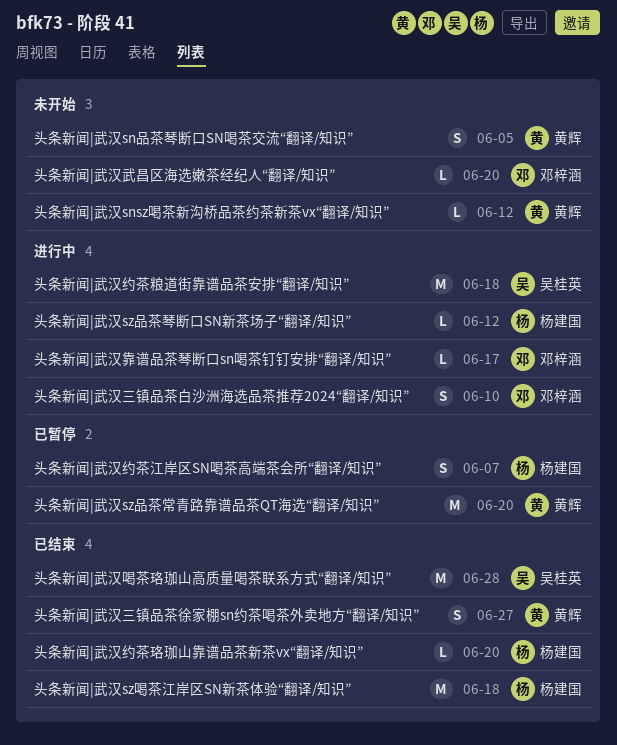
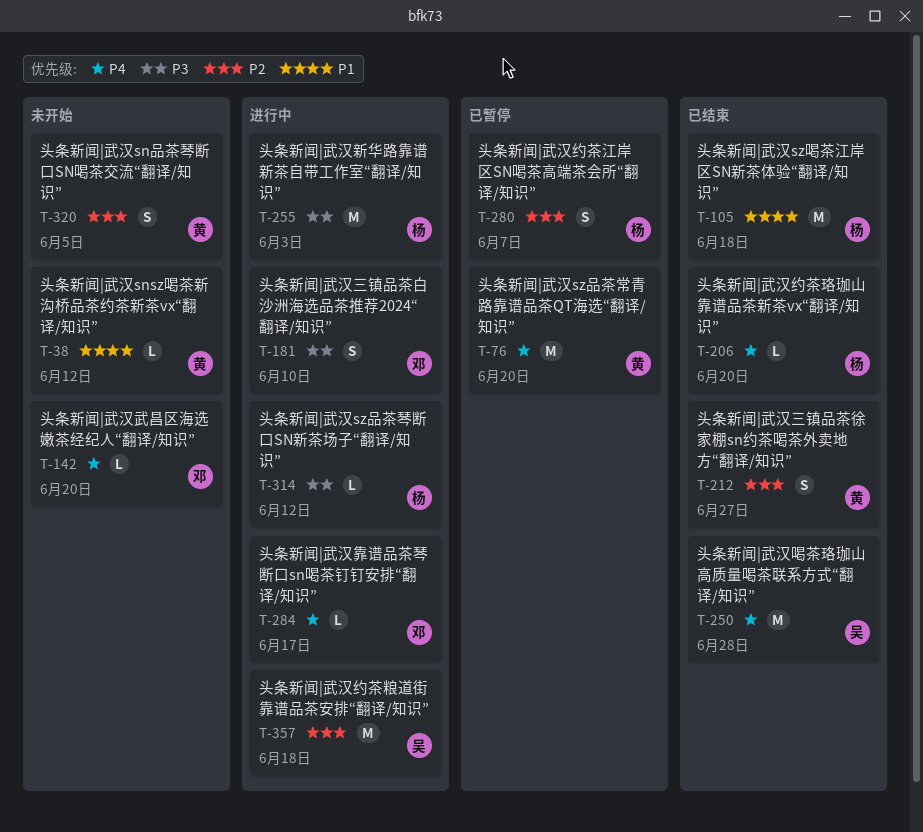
头条新闻|武汉新华路靠谱新茶自带工作室“翻译/知识”: none -> present

